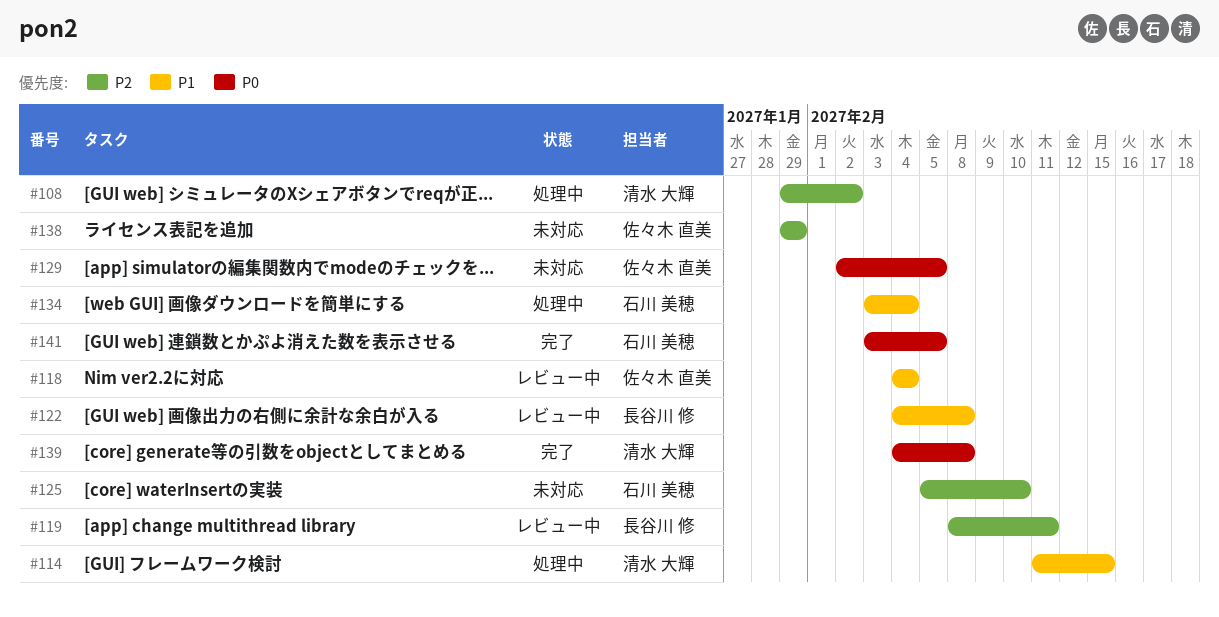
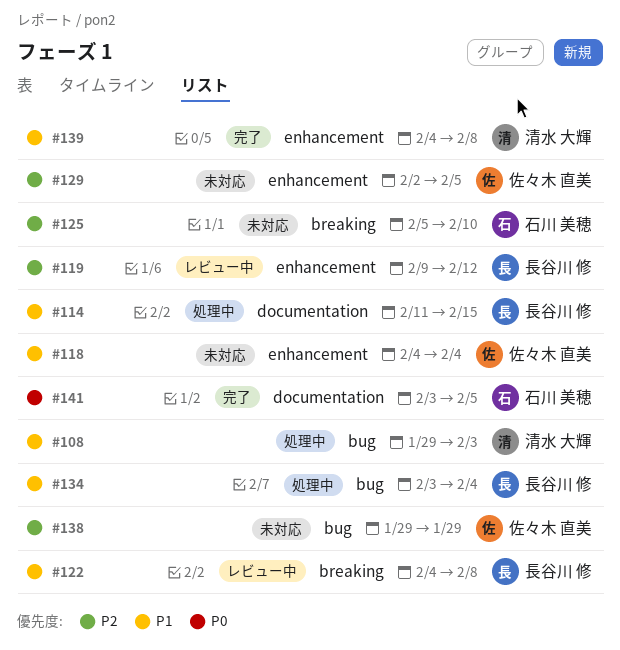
#108, priority: P2 -> P1
#108, due: Feb 2 -> Feb 3
#114, owner: 清水 大輝 -> 長谷川 修
#118, status: レビュー中 -> 未対応
#119, start: Feb 8 -> Feb 9
#119, due: Feb 11 -> Feb 12
#129, priority: P0 -> P2
#134, owner: 石川 美穂 -> 長谷川 修
#139, priority: P0 -> P1

